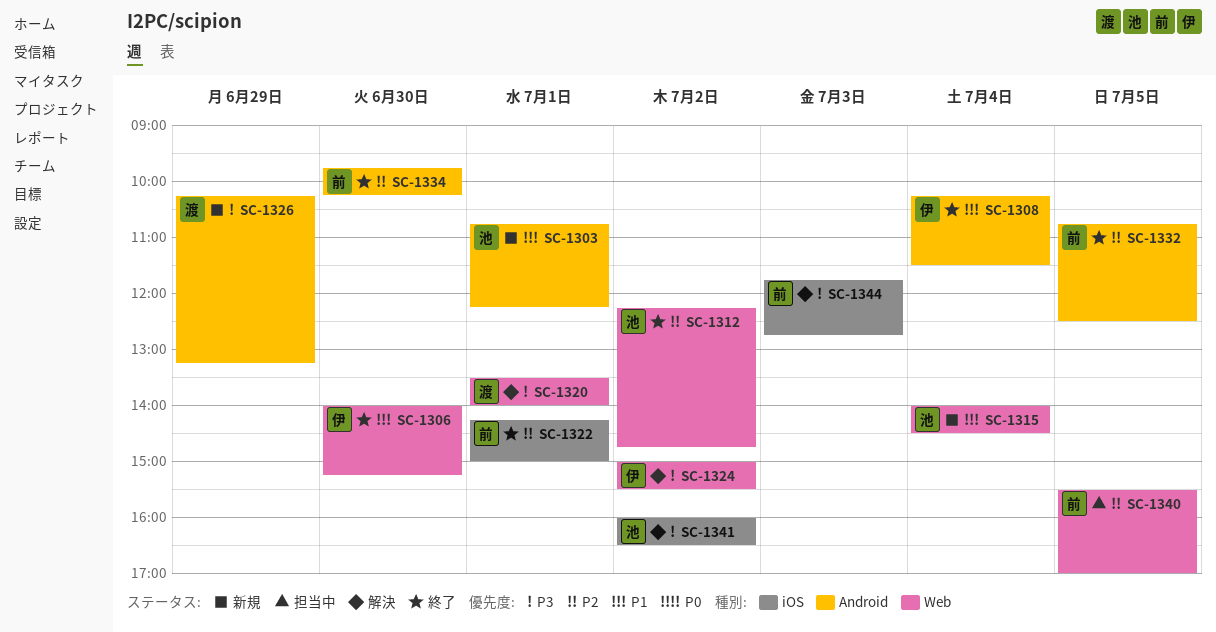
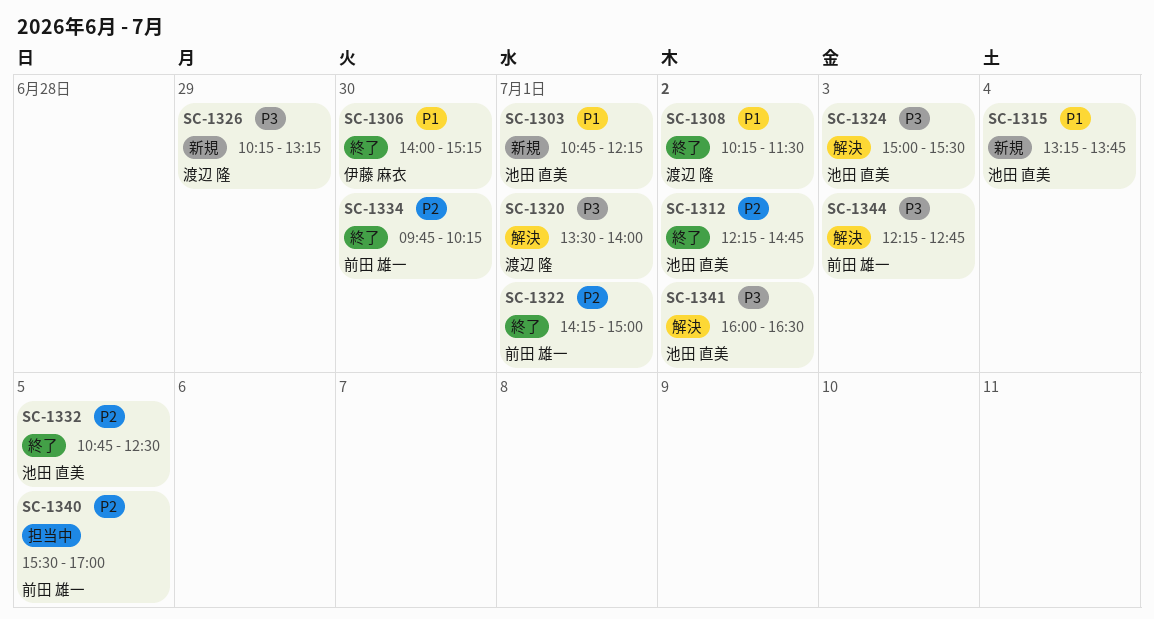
SC-1308, owner: 伊藤 麻衣 -> 渡辺 隆
SC-1308, day: Jul 4 -> Jul 2
SC-1315, begins: 14:00 -> 13:15
SC-1315, ends: 14:30 -> 13:45
SC-1324, owner: 伊藤 麻衣 -> 池田 直美
SC-1324, day: Jul 2 -> Jul 3
SC-1332, owner: 前田 雄一 -> 池田 直美
SC-1344, begins: 11:45 -> 12:15

